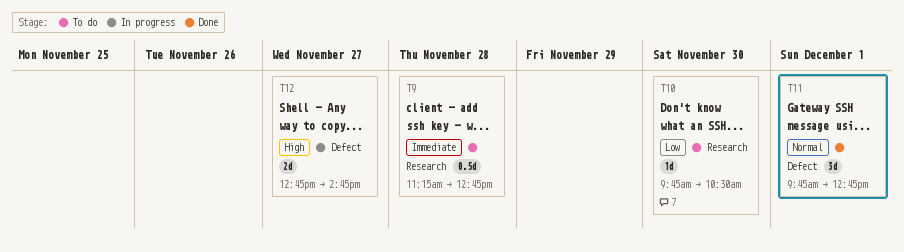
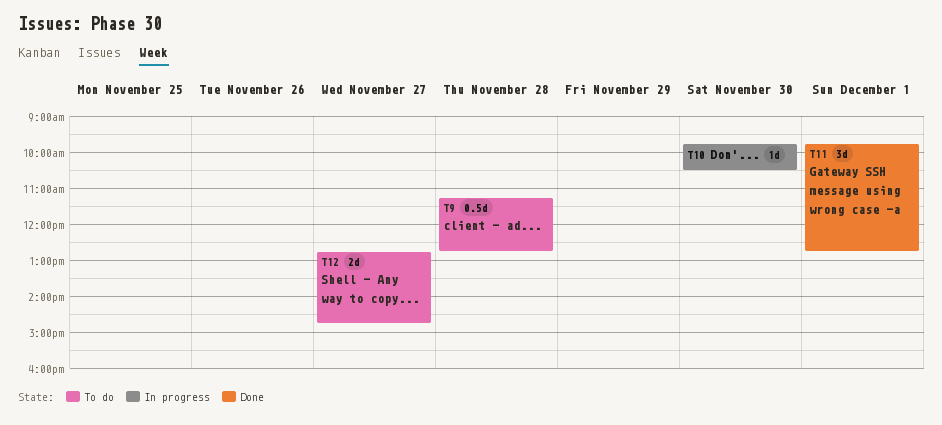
T10, status: To do -> In progress
T12, status: In progress -> To do

